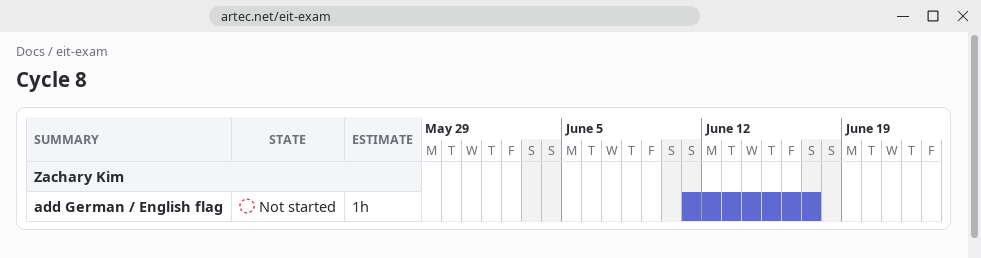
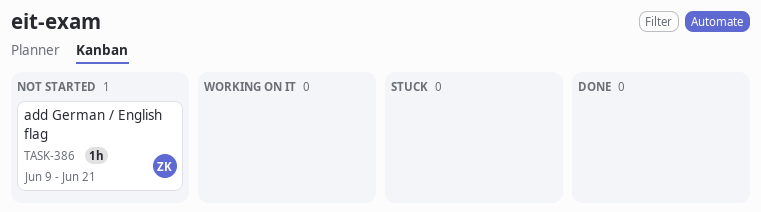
add German / English flag, start: Jun 11 -> Jun 9
add German / English flag, due: Jun 17 -> Jun 21

